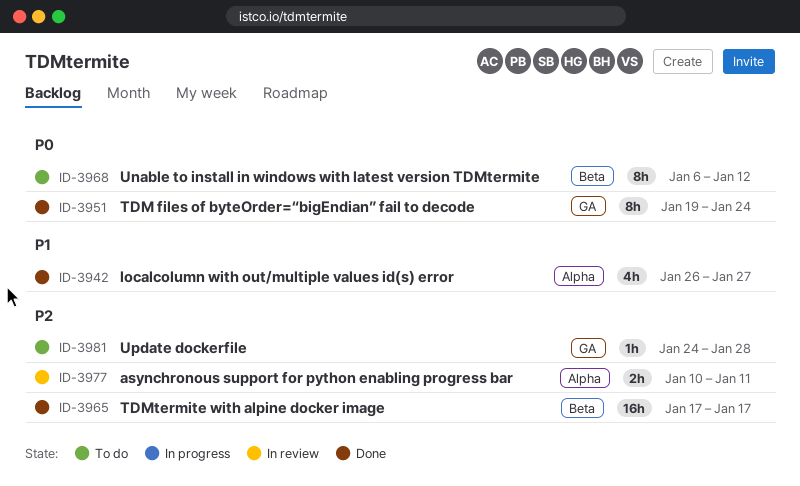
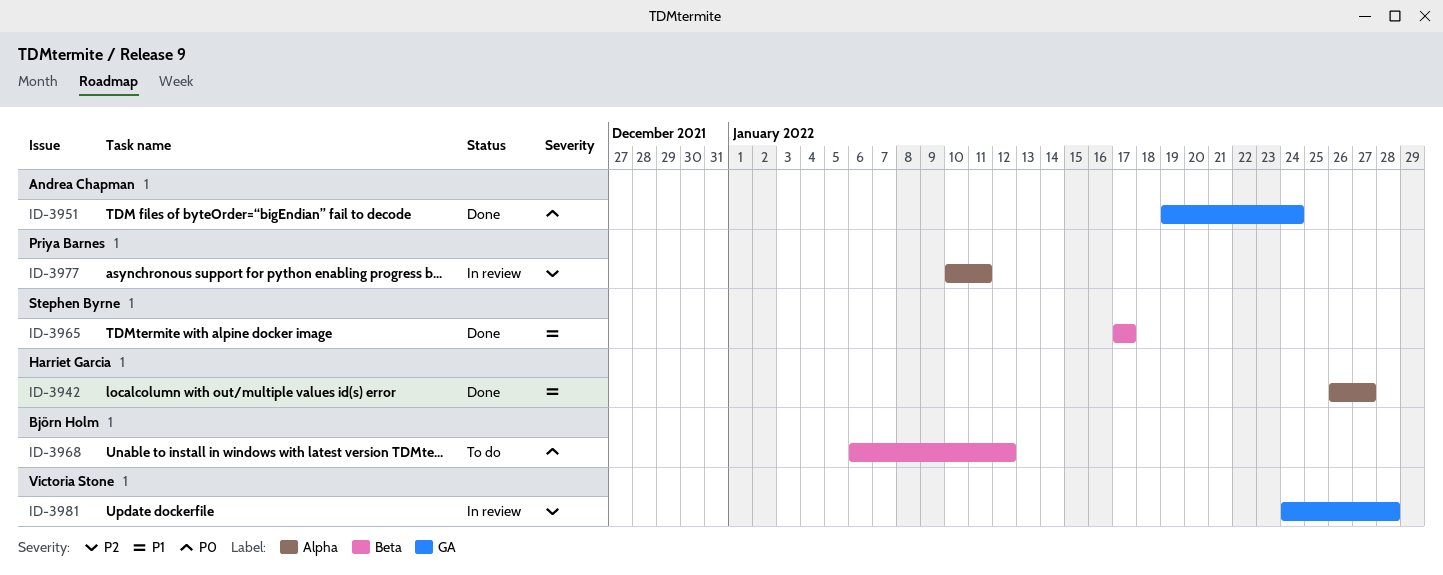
ID-3965, priority: P2 -> P1
ID-3981, status: To do -> In review

